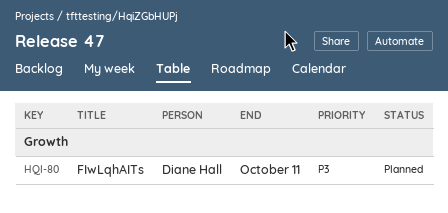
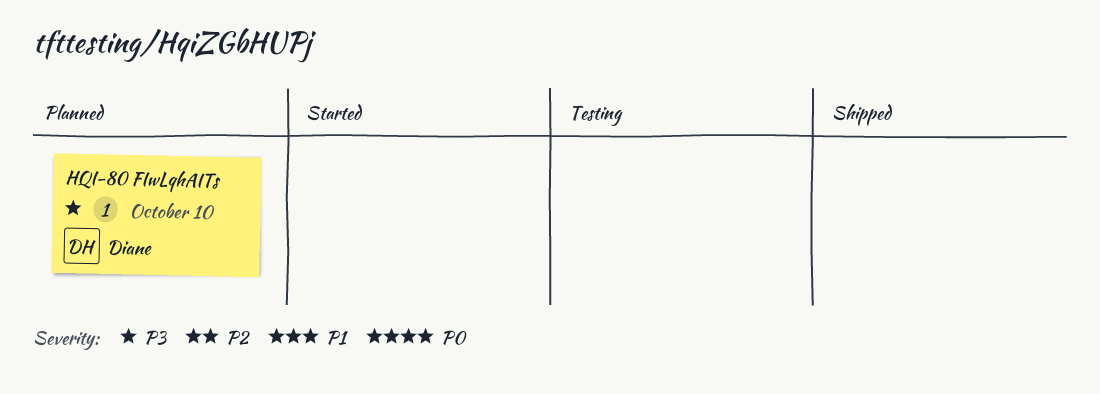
HQI-80, due: Oct 11 -> Oct 10

